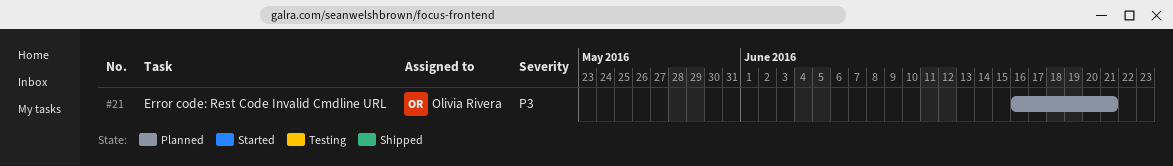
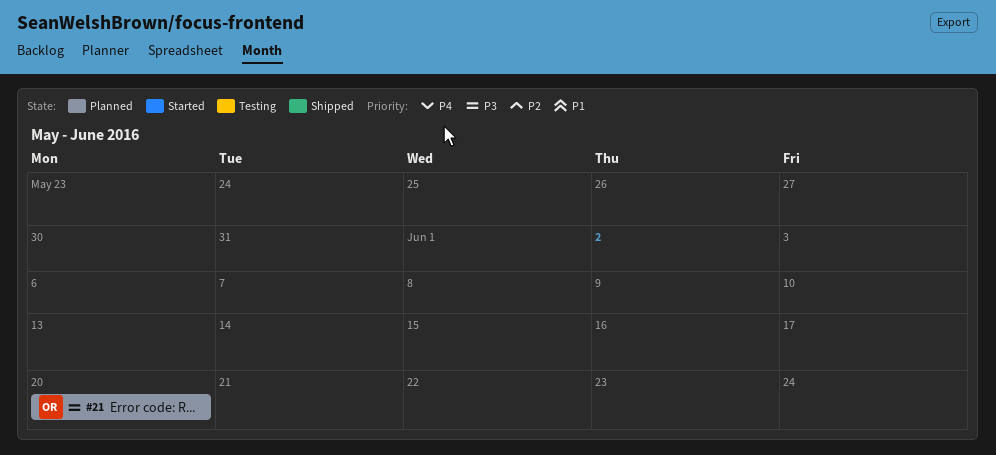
#21, start: Jun 16 -> Jun 20
#21, due: Jun 21 -> Jun 20

